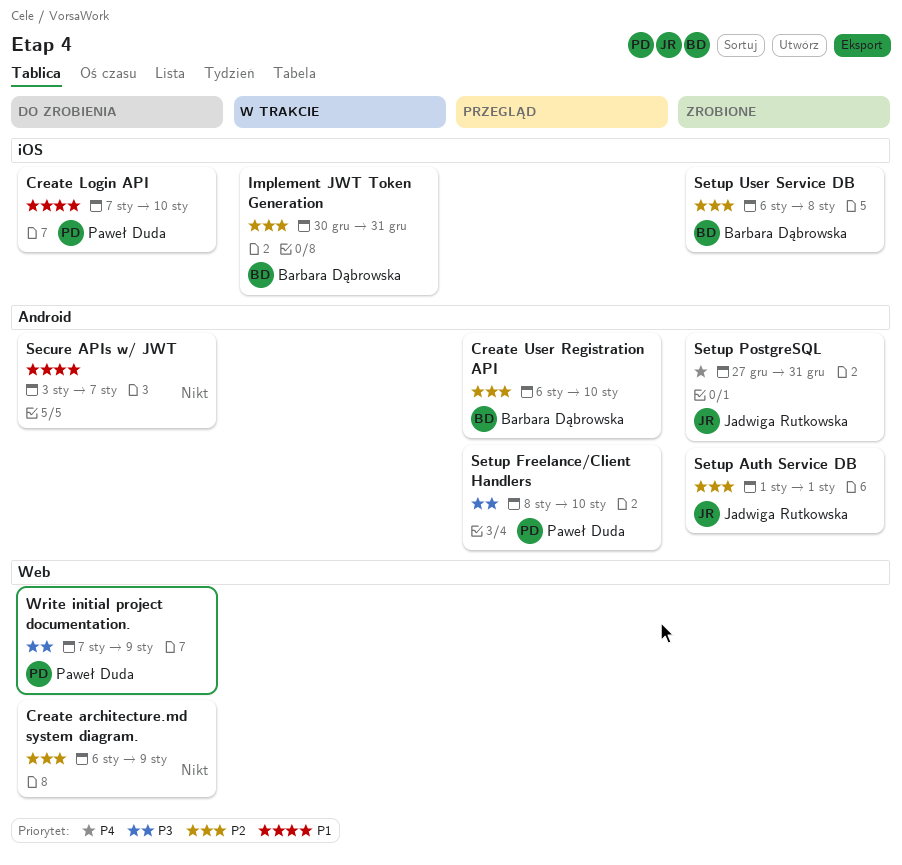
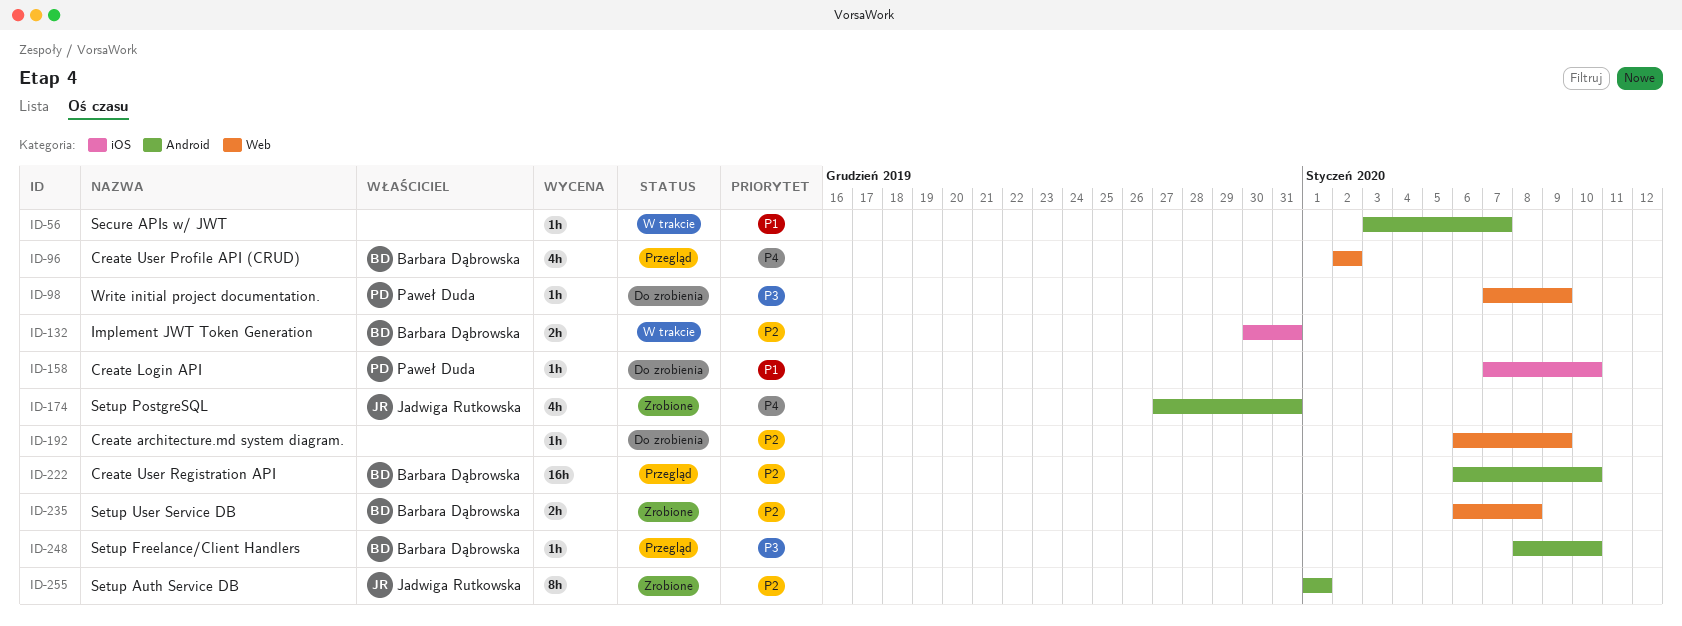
Create User Profile API (CRUD): none -> present
Secure APIs w/ JWT, status: Do zrobienia -> W trakcie
Setup Freelance/Client Handlers, owner: Paweł Duda -> Barbara Dąbrowska
Setup User Service DB, label: iOS -> Web

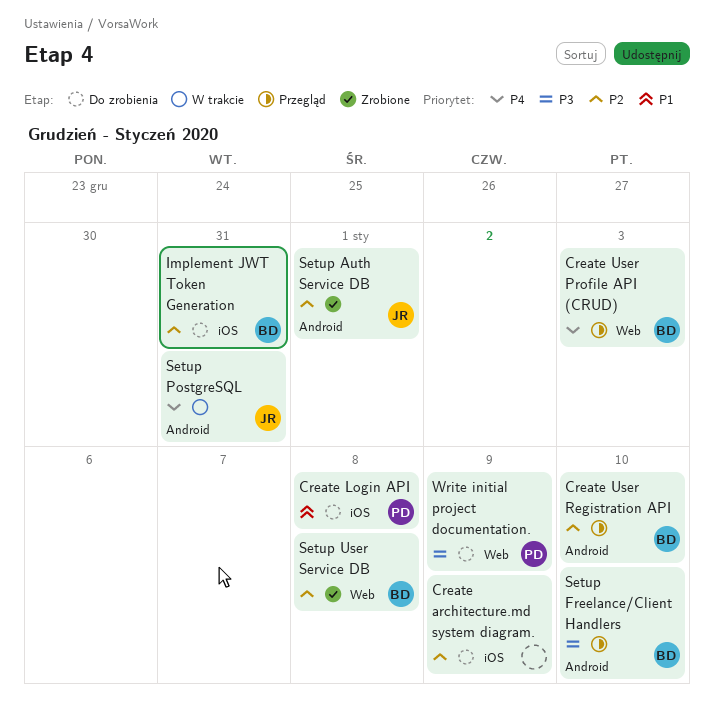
Create architecture.md system diagram., label: Web -> iOS
Create Login API, due: Jan 10 -> Jan 8
Create User Profile API (CRUD), due: Jan 2 -> Jan 3
Implement JWT Token Generation, status: W trakcie -> Do zrobienia
Secure APIs w/ JWT: present -> none
Setup PostgreSQL, status: Zrobione -> W trakcie

